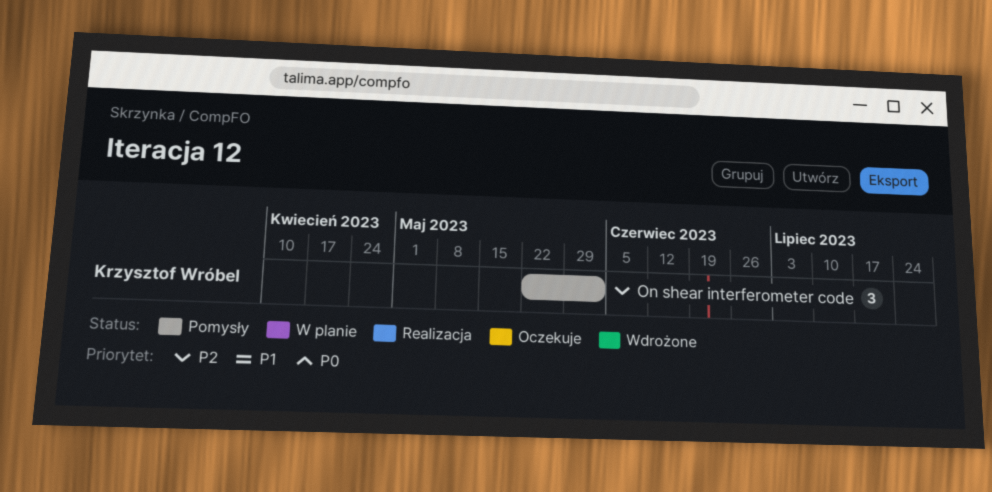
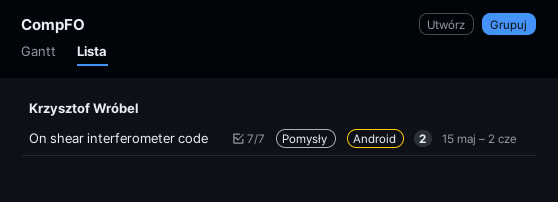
On shear interferometer code, estimate: 3 -> 2
On shear interferometer code, start: May 22 -> May 15

